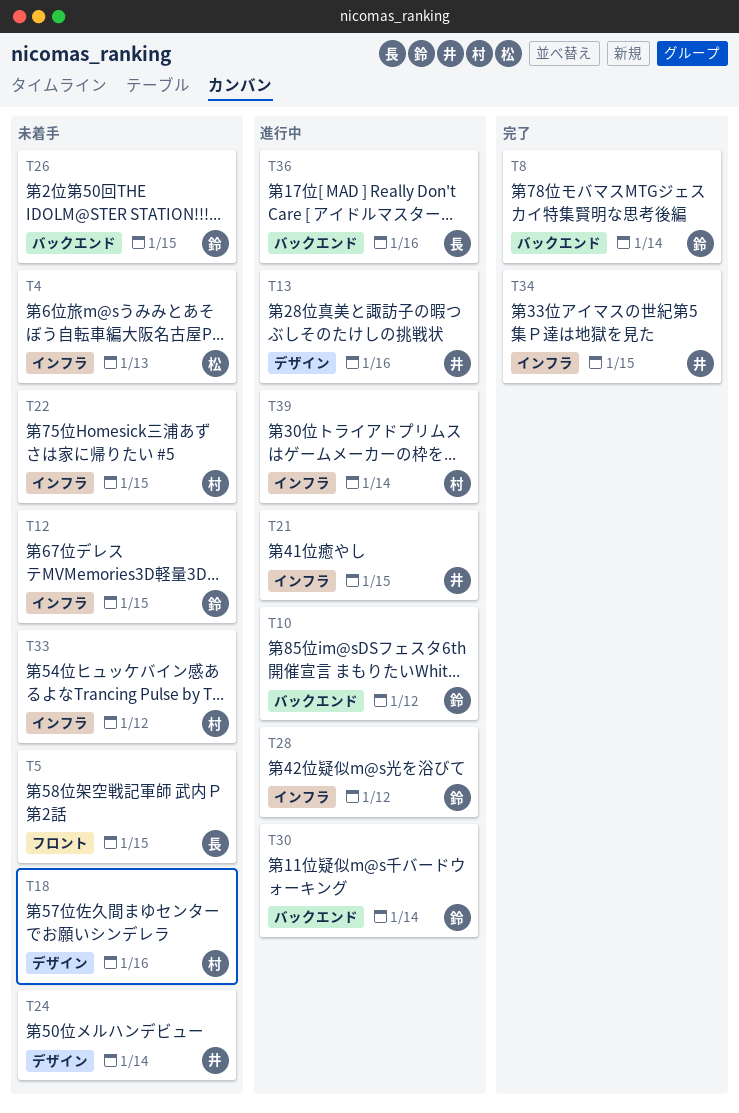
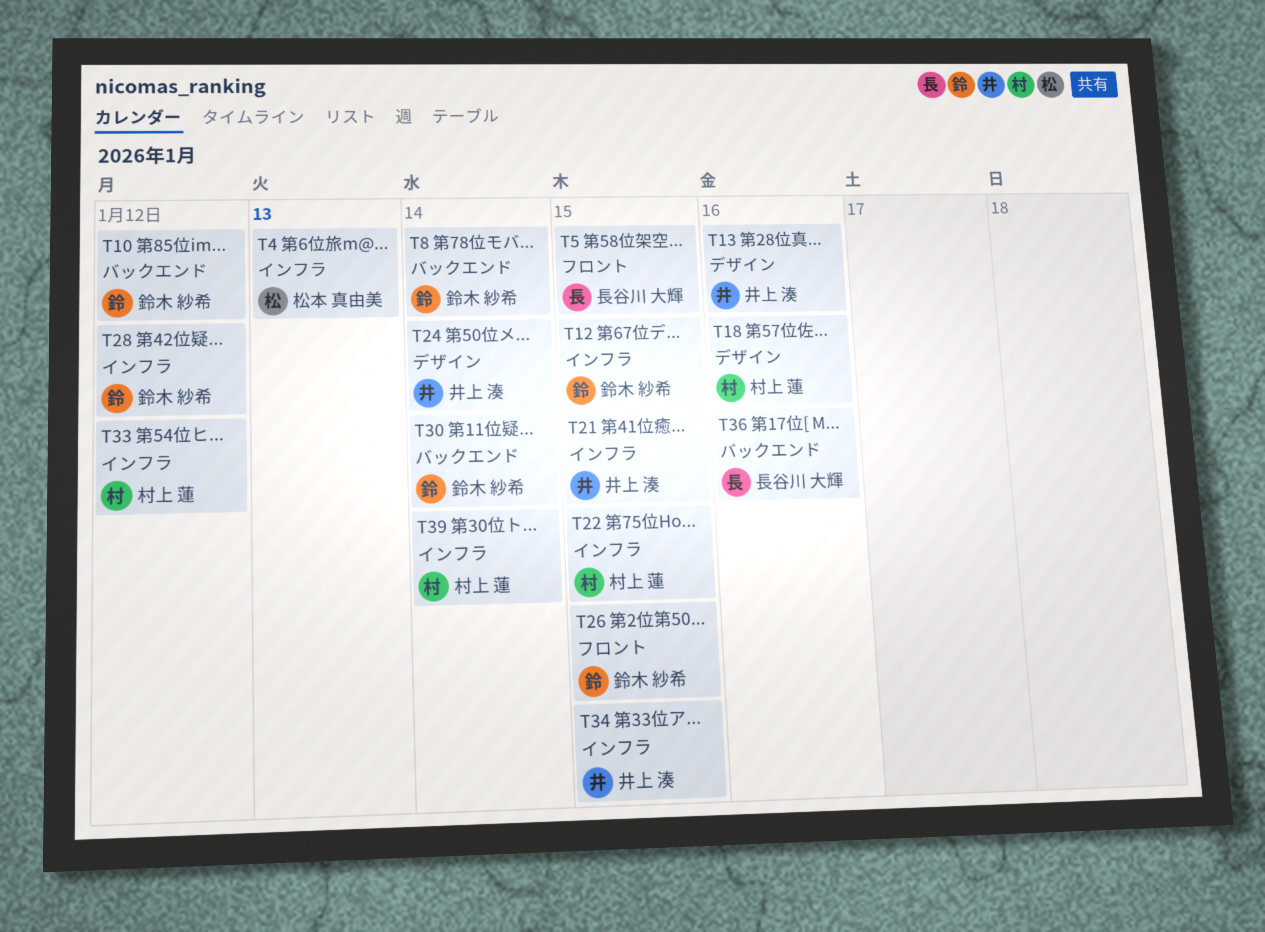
T26, label: バックエンド -> フロント

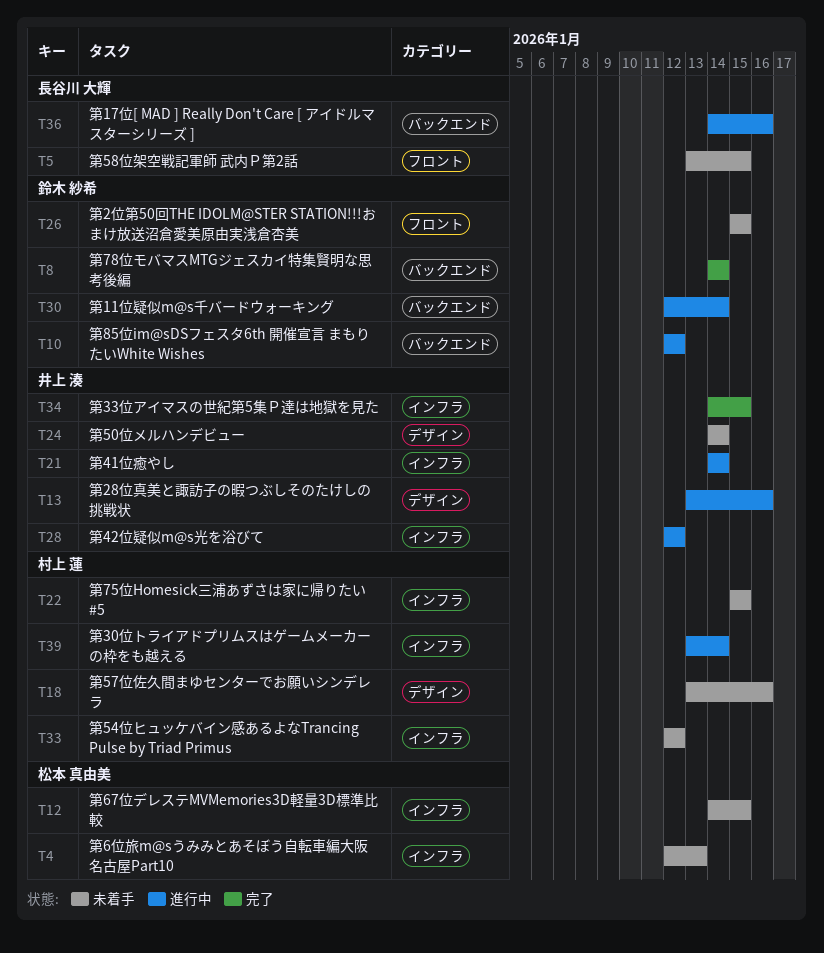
T12, owner: 鈴木 紗希 -> 松本 真由美
T21, due: Jan 15 -> Jan 14
T28, owner: 鈴木 紗希 -> 井上 湊

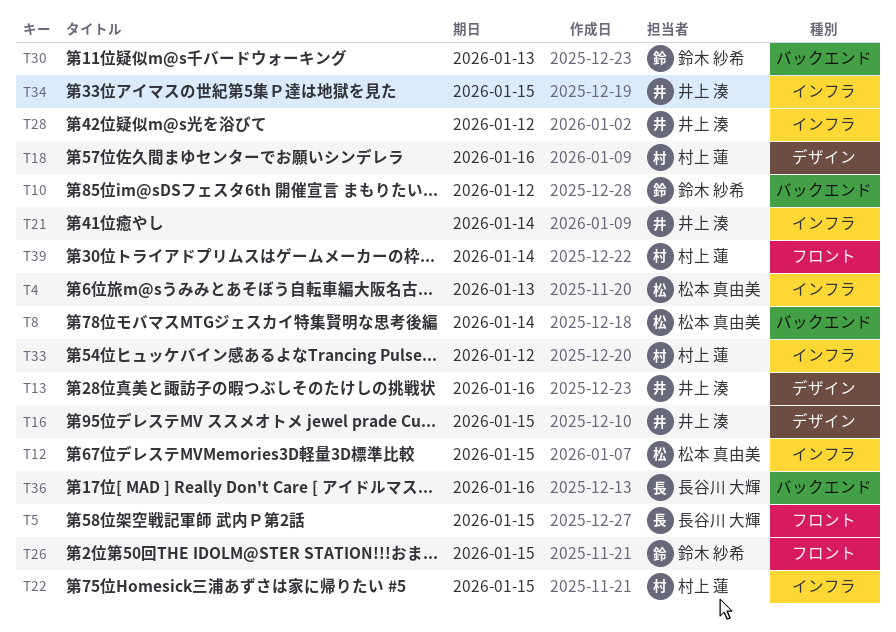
T8, owner: 鈴木 紗希 -> 松本 真由美
T16: none -> present
T24: present -> none
T30, due: Jan 14 -> Jan 13
T39, label: インフラ -> フロント

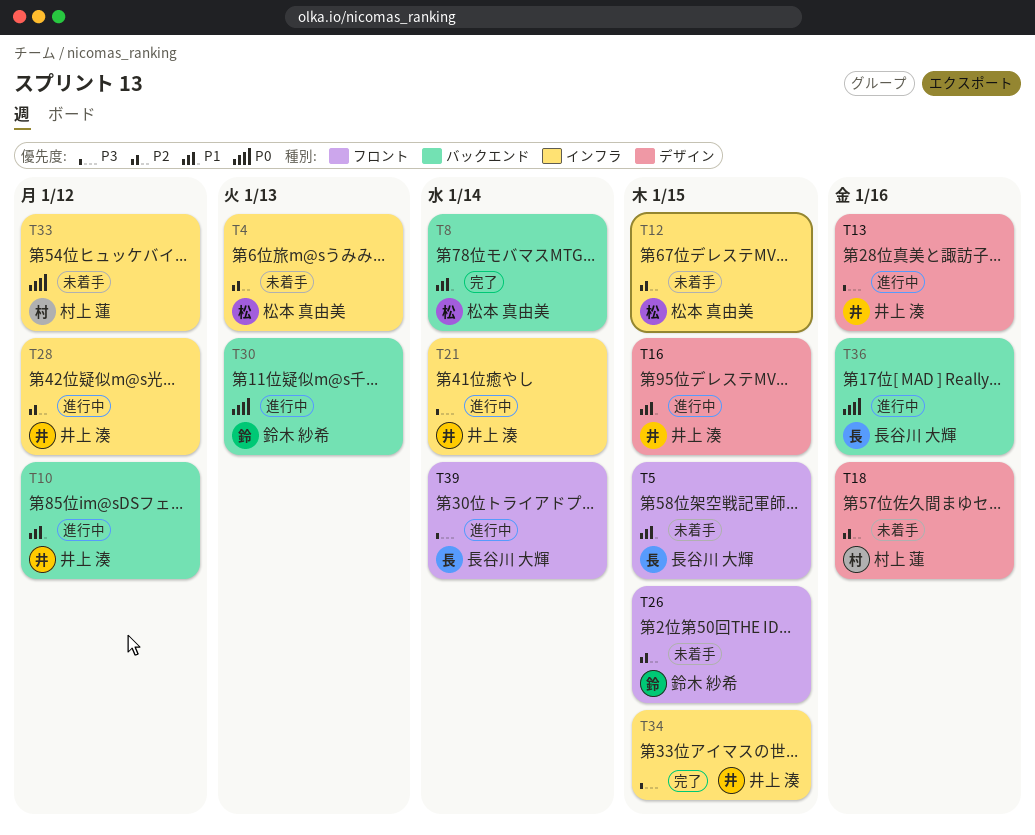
T10, owner: 鈴木 紗希 -> 井上 湊
T22: present -> none
T39, owner: 村上 蓮 -> 長谷川 大輝

